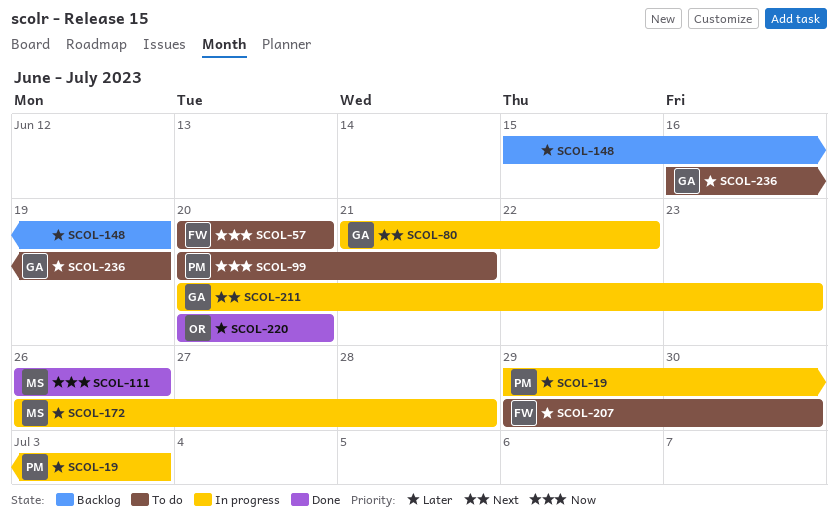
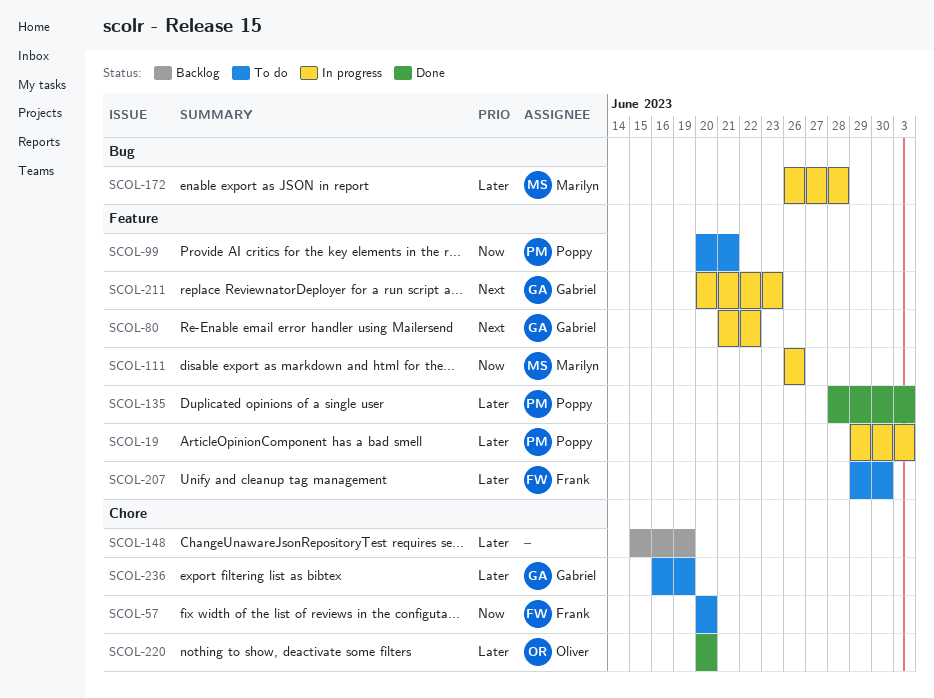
SCOL-111, status: Done -> In progress
SCOL-135: none -> present

